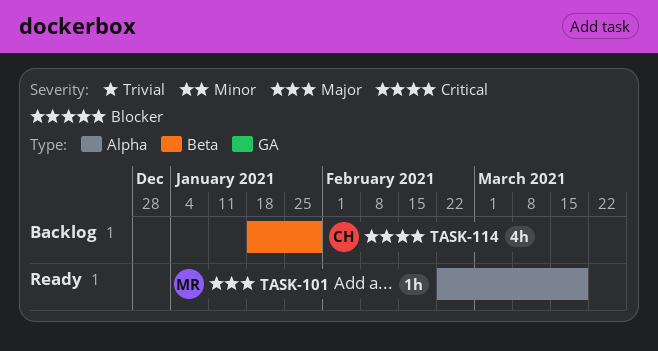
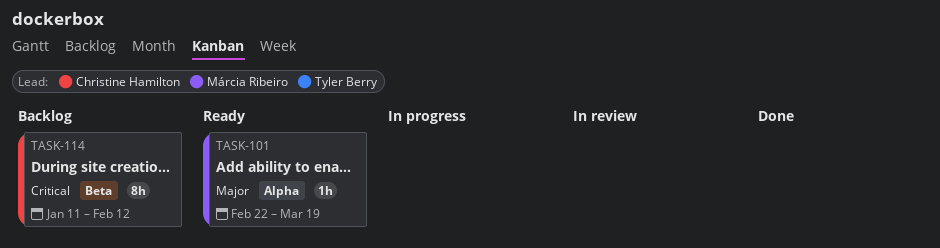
TASK-114, estimate: 4h -> 8h
TASK-114, start: Jan 18 -> Jan 11
TASK-114, due: Jan 29 -> Feb 12

